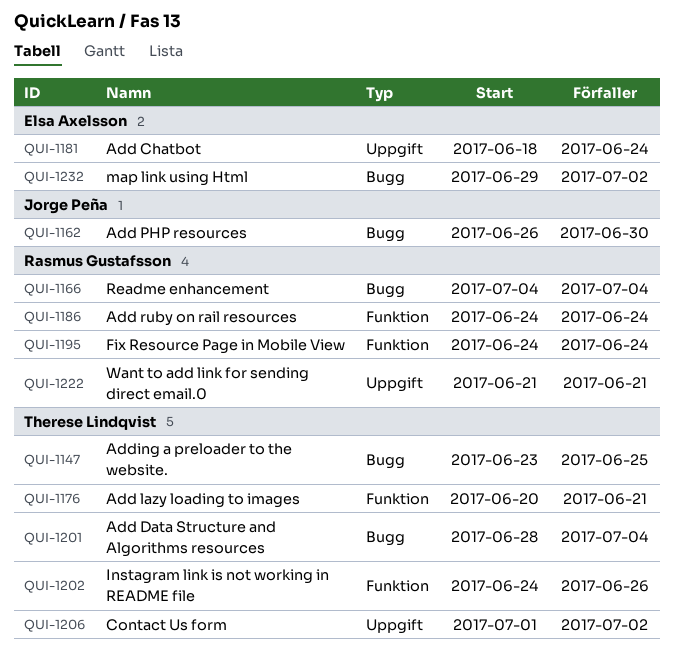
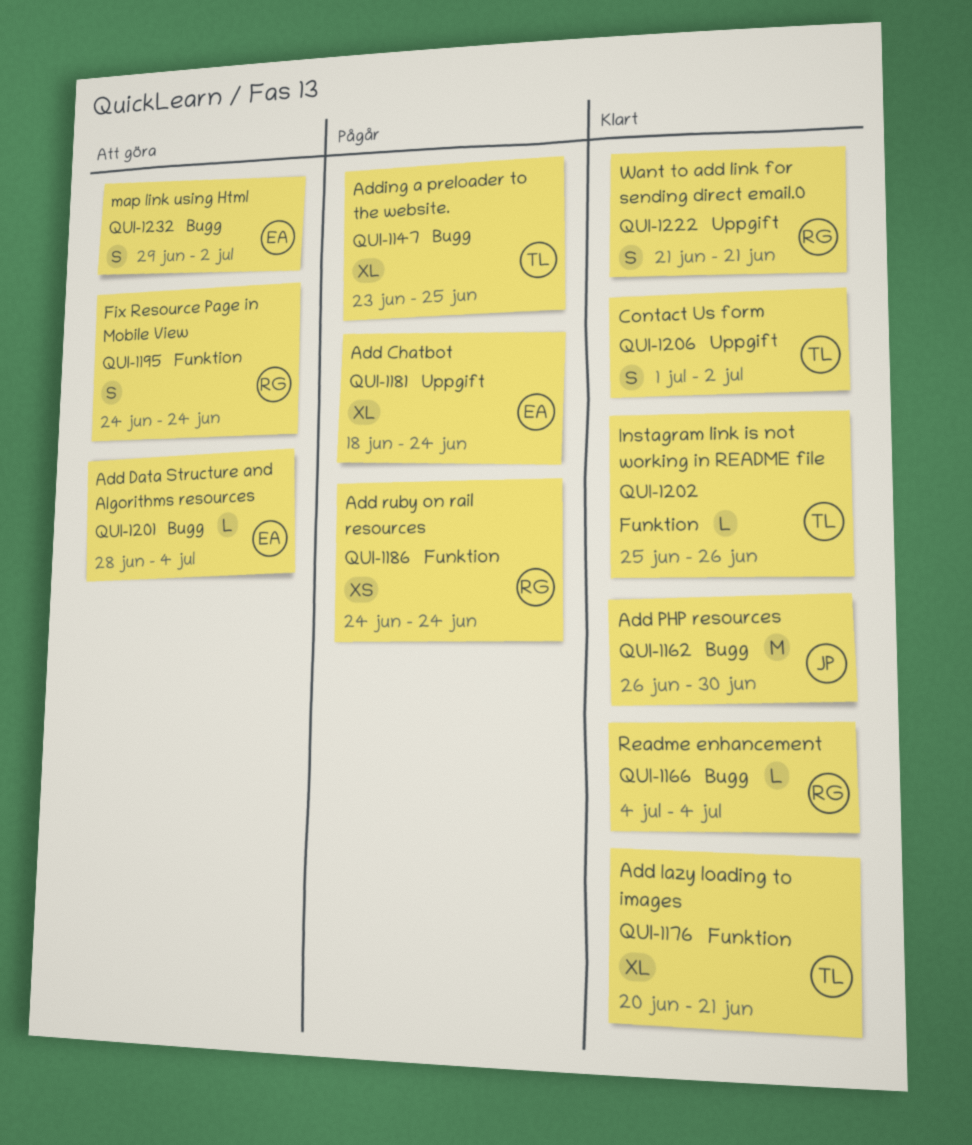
QUI-1201, owner: Therese Lindqvist -> Elsa Axelsson
QUI-1202, start: Jun 24 -> Jun 25

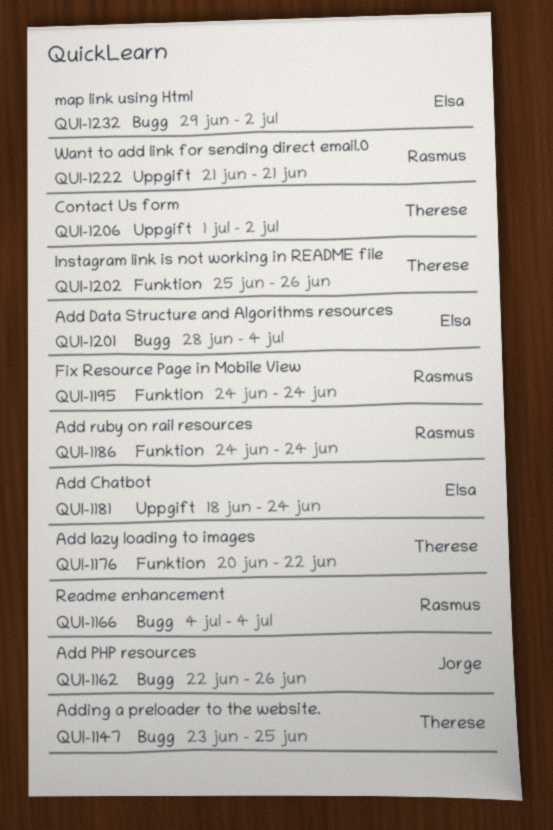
QUI-1162, start: Jun 26 -> Jun 22
QUI-1162, due: Jun 30 -> Jun 26
QUI-1176, due: Jun 21 -> Jun 22

